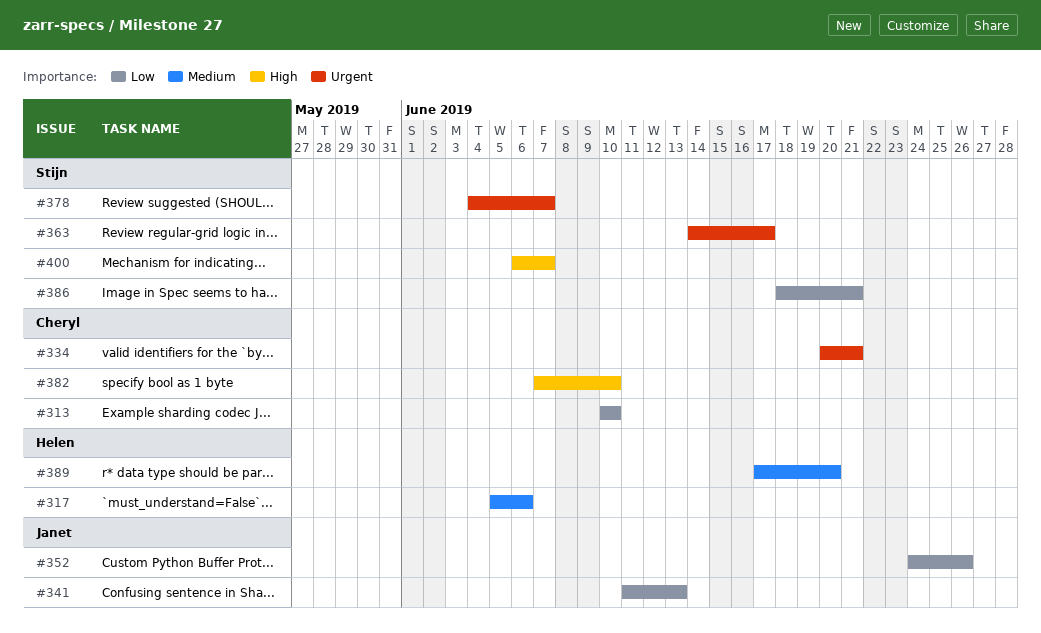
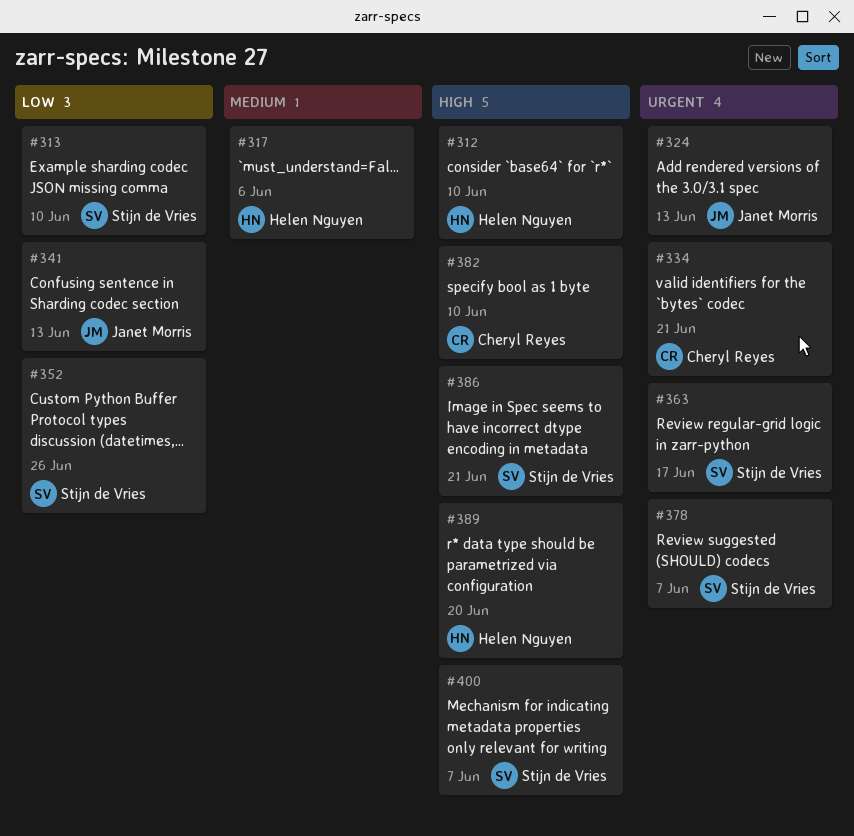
#312: none -> present
#313, owner: Cheryl Reyes -> Stijn de Vries
#324: none -> present
#352, owner: Janet Morris -> Stijn de Vries
#386, priority: Low -> High
#389, priority: Medium -> High

